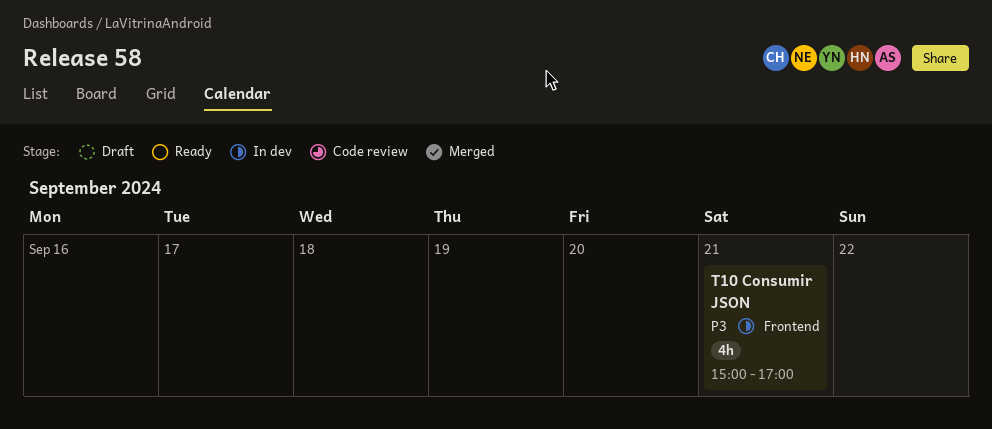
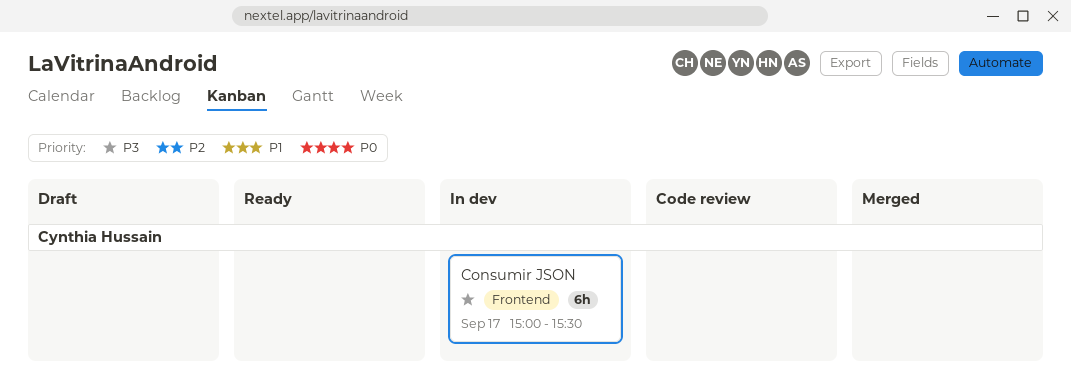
Consumir JSON, estimate: 4h -> 6h
Consumir JSON, day: Sep 21 -> Sep 17
Consumir JSON, ends: 17:00 -> 15:30

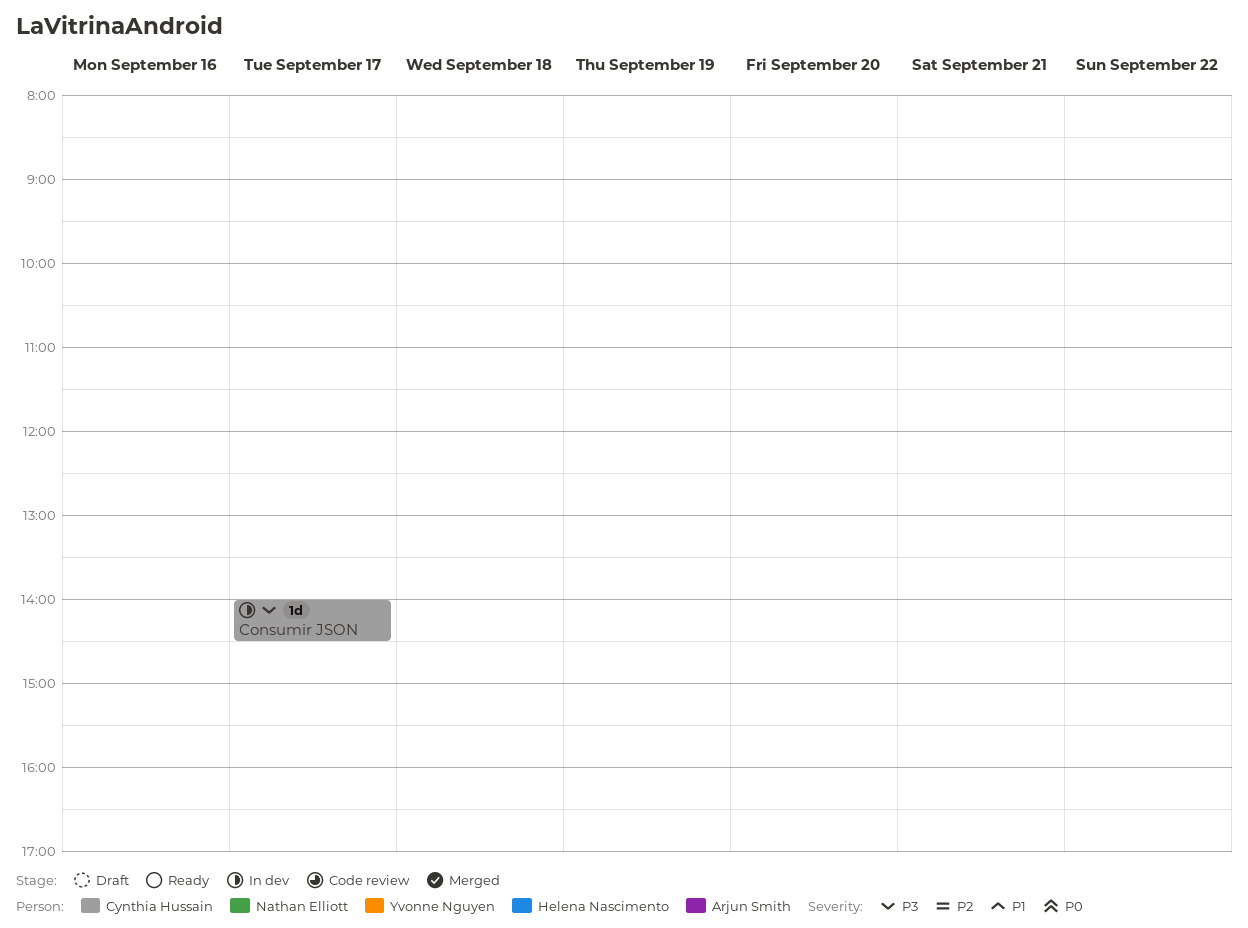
Consumir JSON, estimate: 6h -> 1d
Consumir JSON, begins: 15:00 -> 14:00
Consumir JSON, ends: 15:30 -> 14:30

